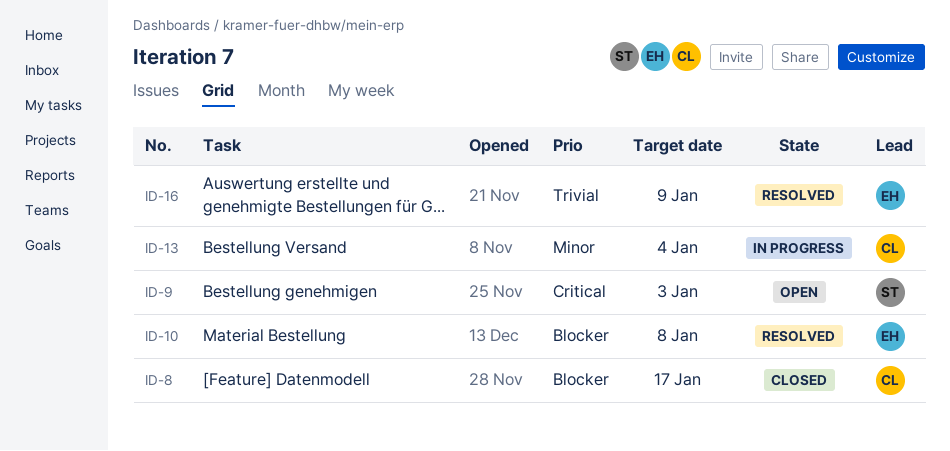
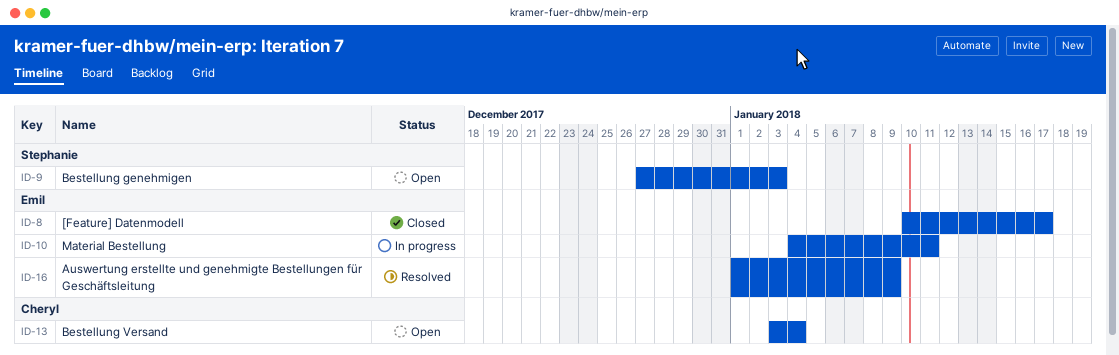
ID-8, owner: Cheryl -> Emil
ID-10, status: Resolved -> In progress
ID-10, due: Jan 8 -> Jan 11
ID-13, status: In progress -> Open

